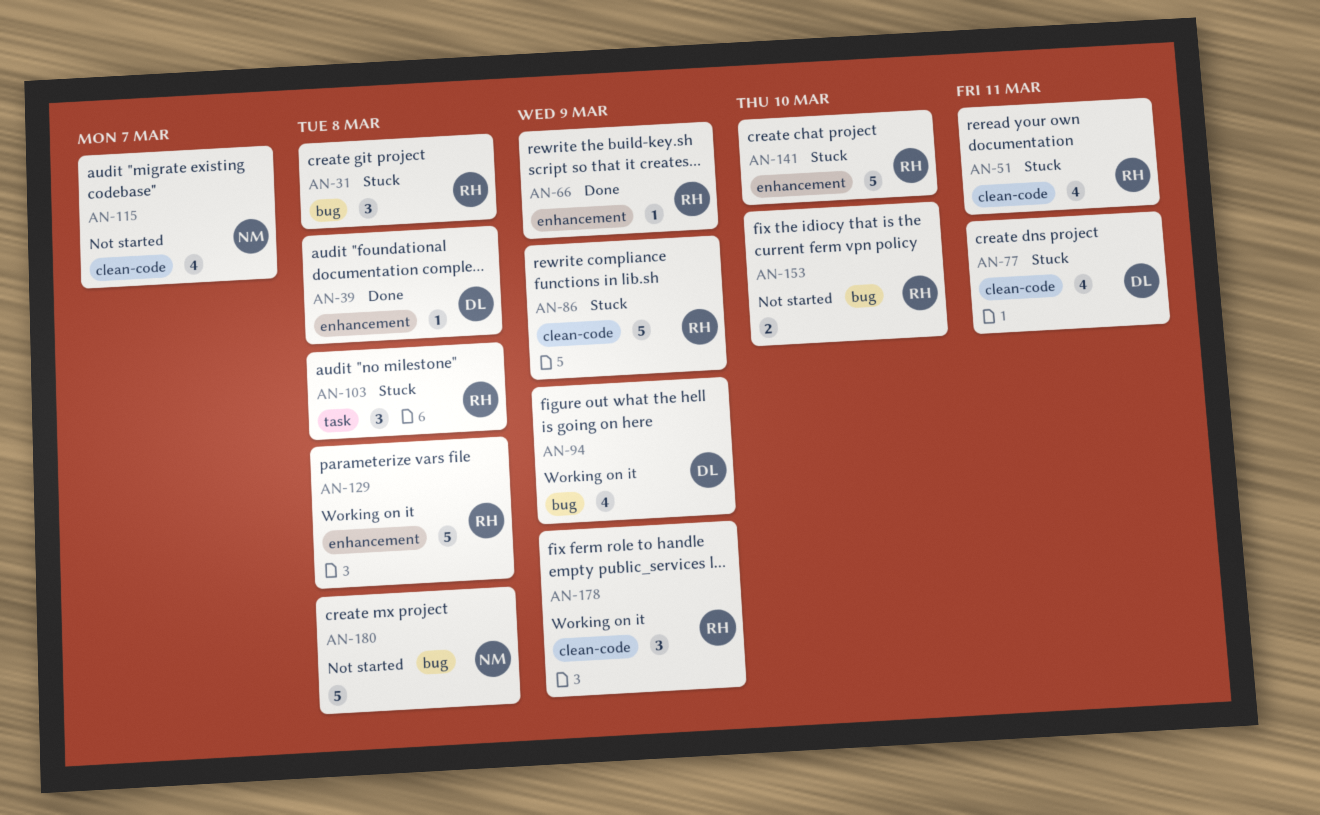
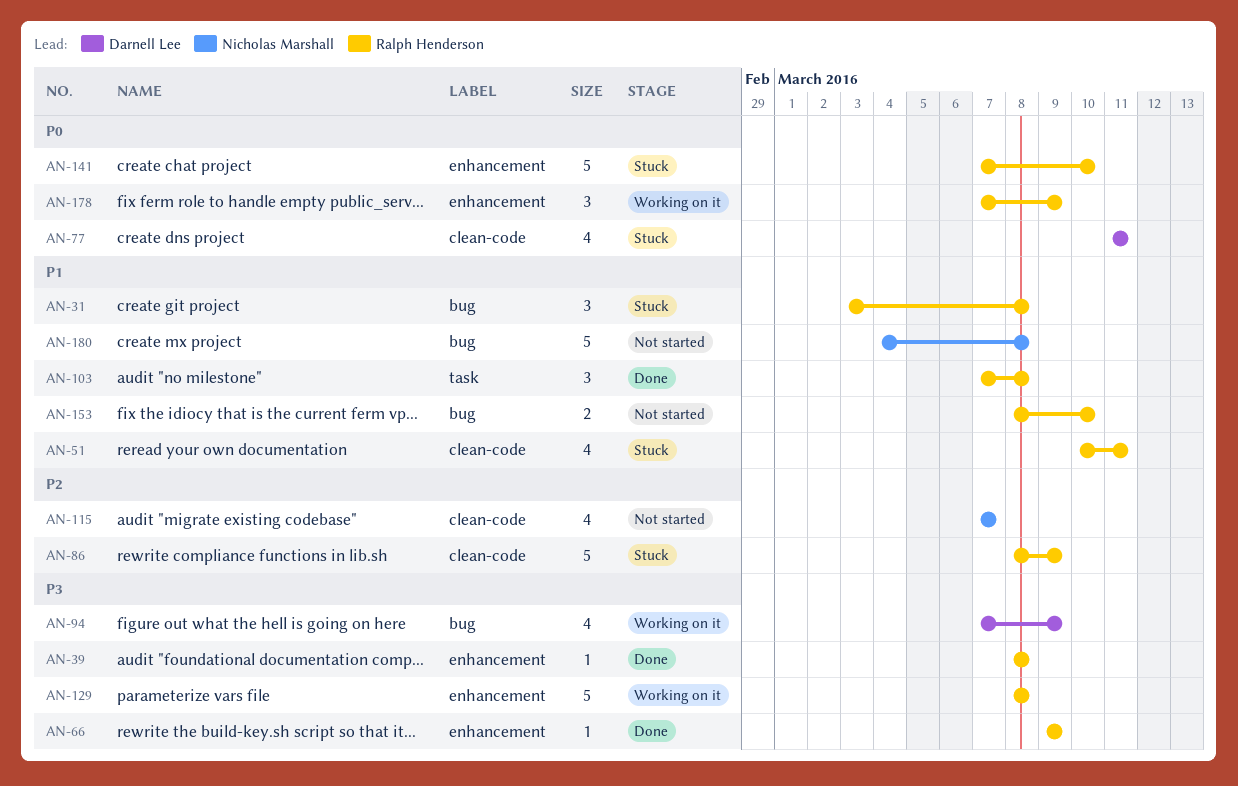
AN-39, owner: Darnell Lee -> Ralph Henderson
AN-103, status: Stuck -> Done
AN-178, label: clean-code -> enhancement

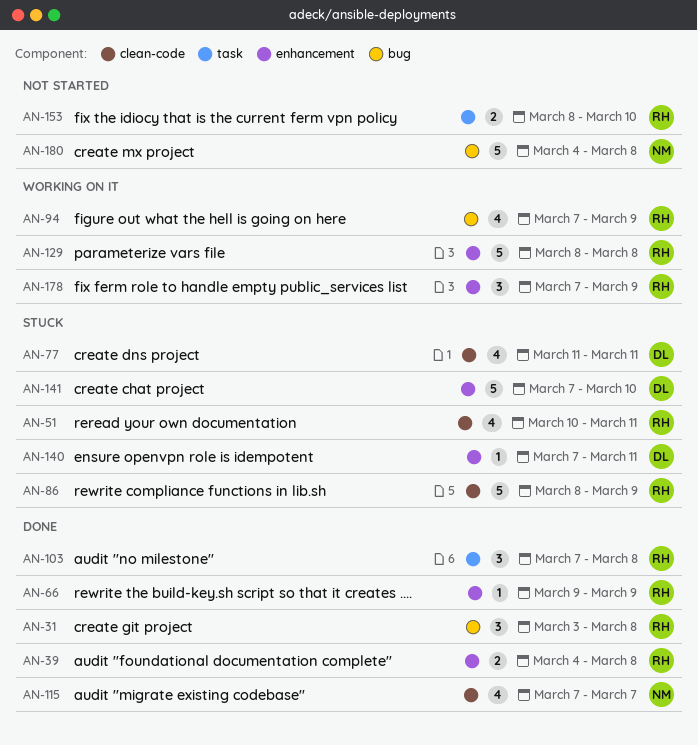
AN-31, status: Stuck -> Done
AN-39, estimate: 1 -> 2
AN-39, start: Mar 8 -> Mar 4
AN-94, owner: Darnell Lee -> Ralph Henderson
AN-115, status: Not started -> Done
AN-140: none -> present
AN-141, owner: Ralph Henderson -> Darnell Lee
AN-153, label: bug -> task

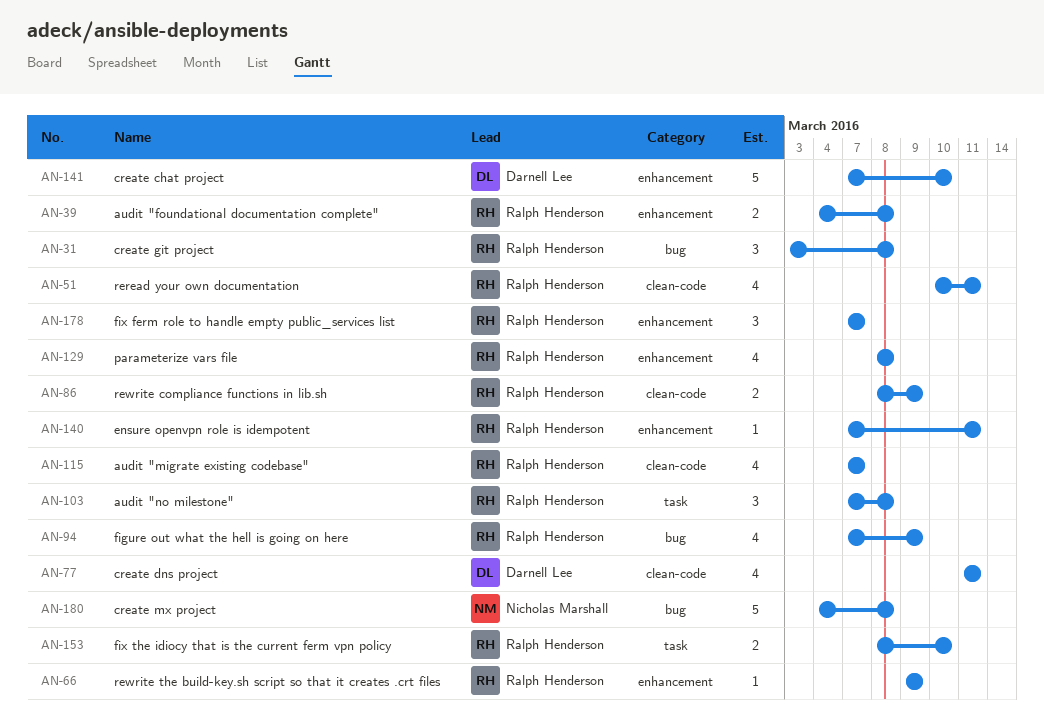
AN-86, estimate: 5 -> 2
AN-115, owner: Nicholas Marshall -> Ralph Henderson
AN-129, estimate: 5 -> 4
AN-140, owner: Darnell Lee -> Ralph Henderson
AN-178, due: Mar 9 -> Mar 7

